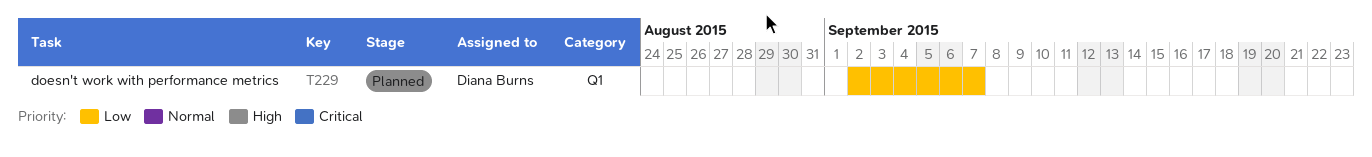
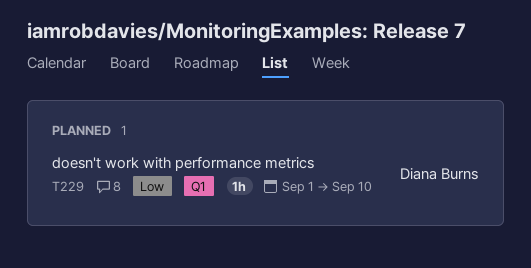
T229, start: Sep 2 -> Sep 1
T229, due: Sep 7 -> Sep 10

